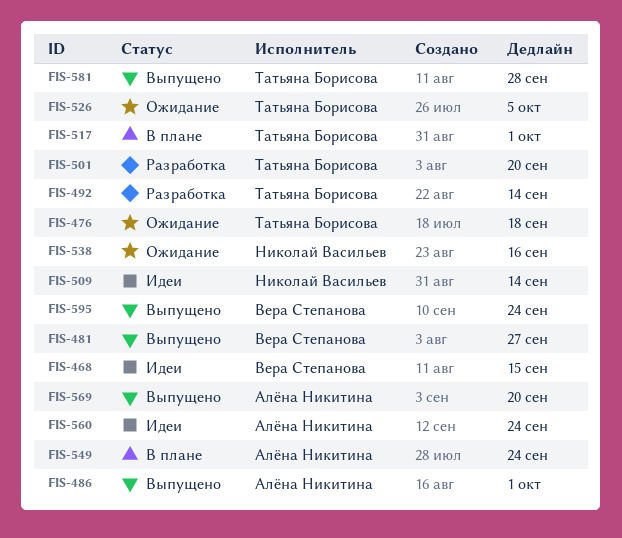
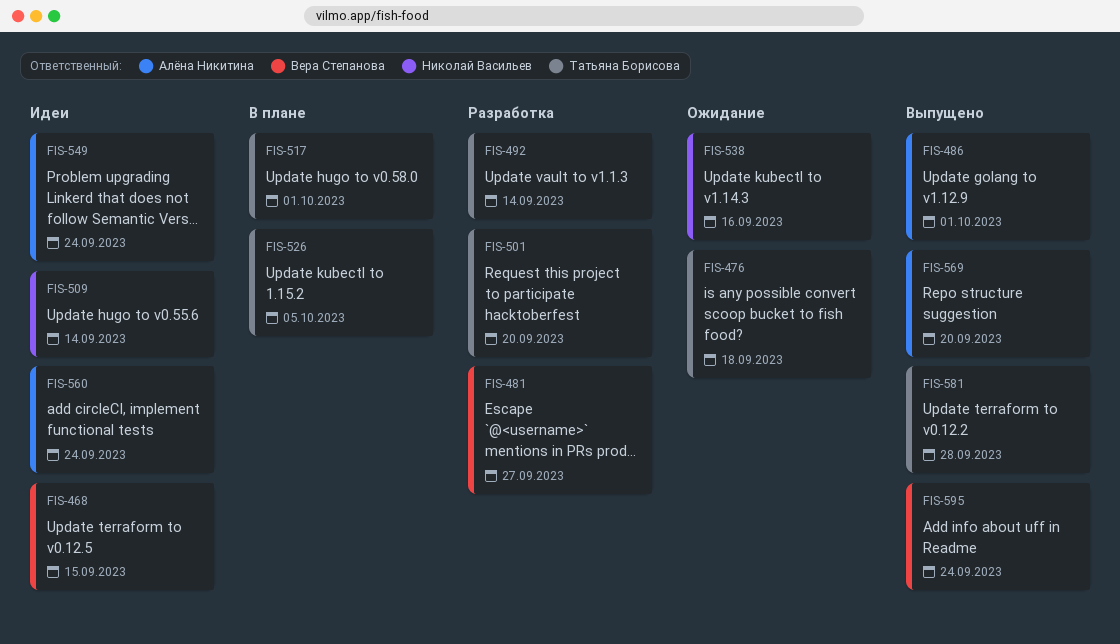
FIS-481, status: Выпущено -> Разработка
FIS-526, status: Ожидание -> В плане
FIS-549, status: В плане -> Идеи

